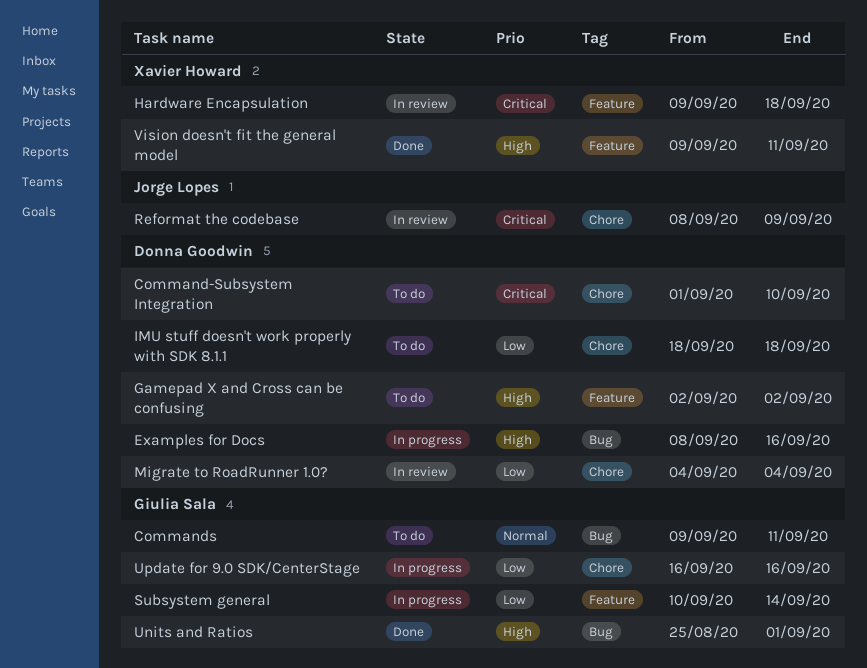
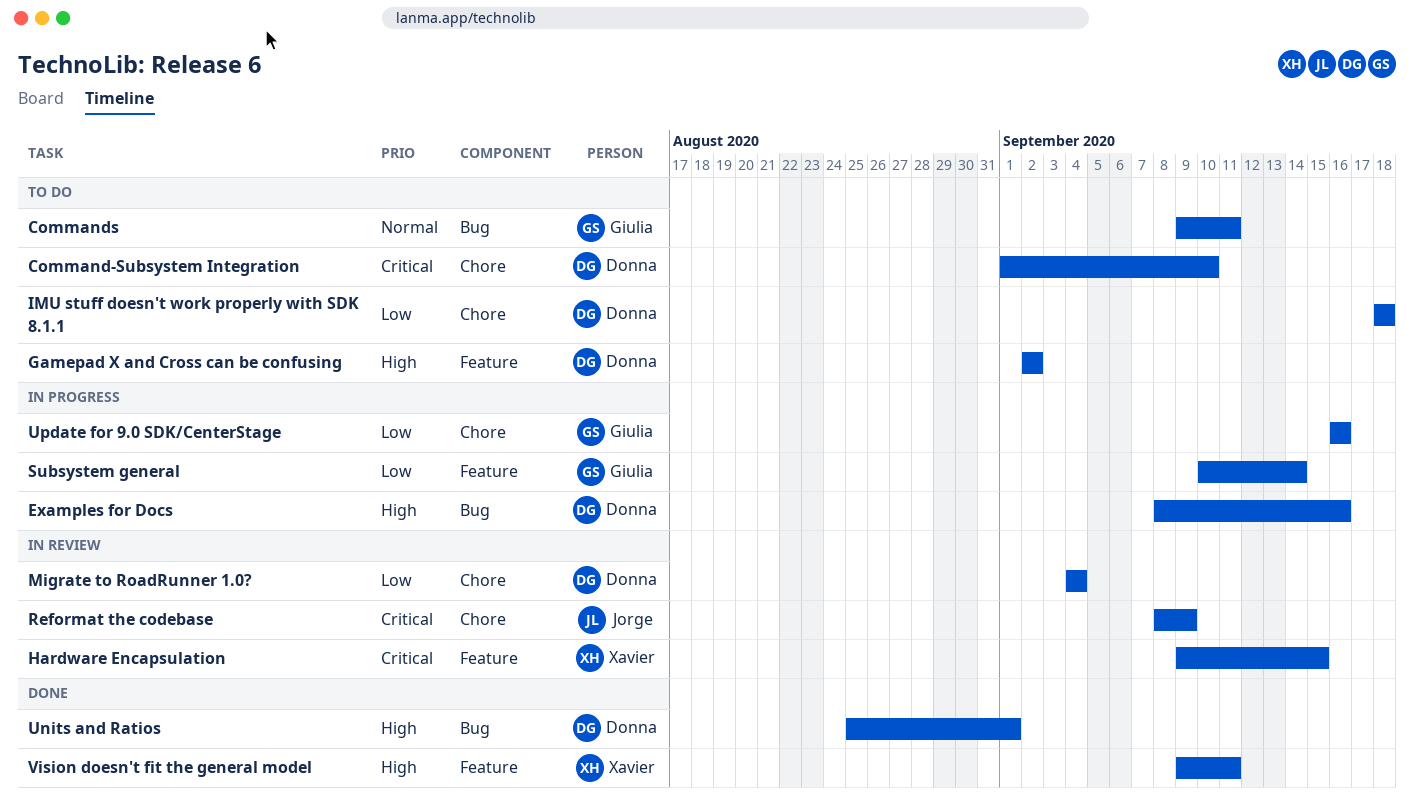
Hardware Encapsulation, due: Sep 18 -> Sep 15
Units and Ratios, owner: Giulia Sala -> Donna Goodwin

